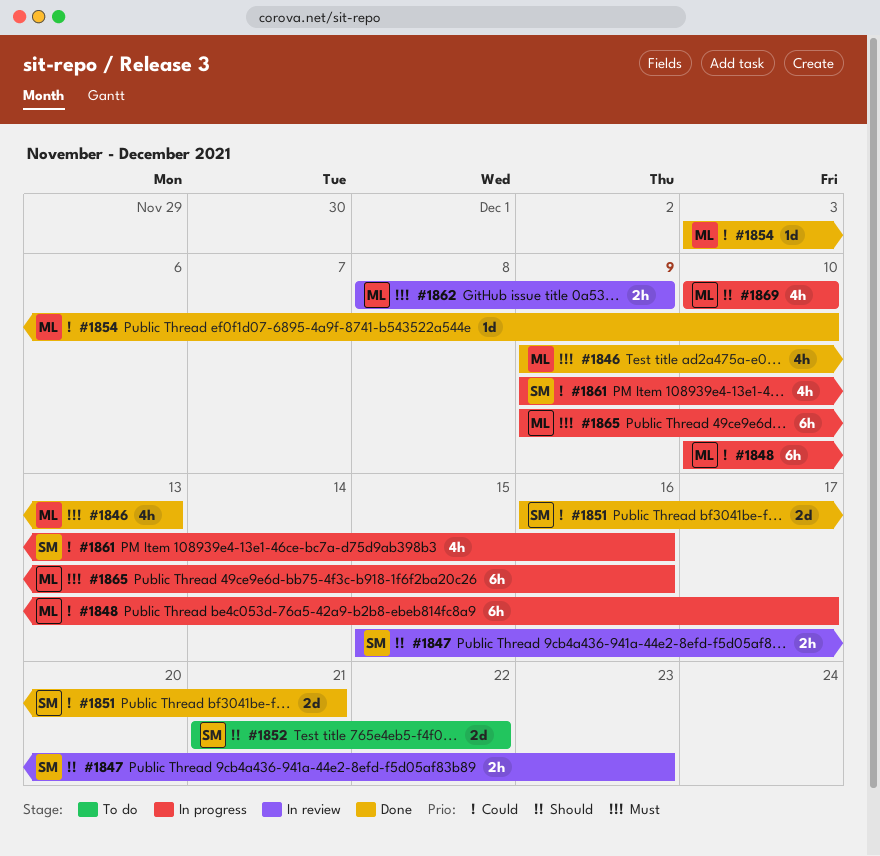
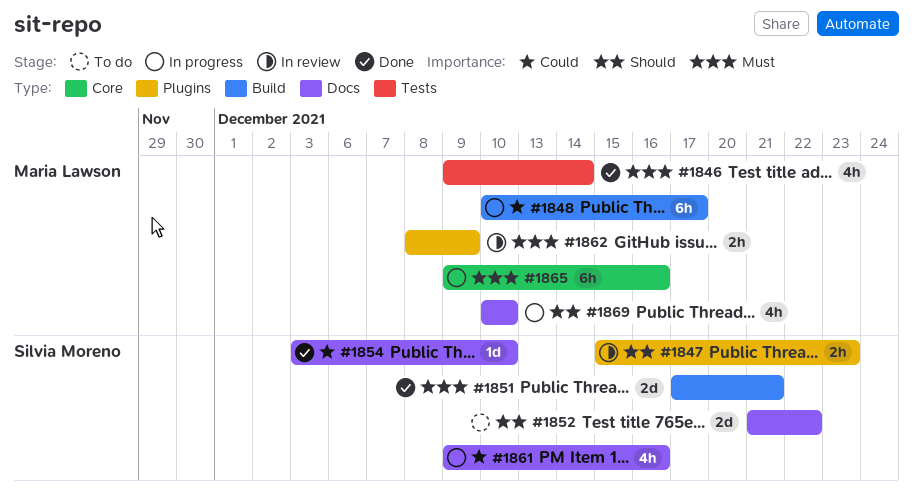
#1846, due: Dec 13 -> Dec 14
#1851, priority: Could -> Must
#1851, start: Dec 16 -> Dec 17
#1854, owner: Maria Lawson -> Silvia Moreno

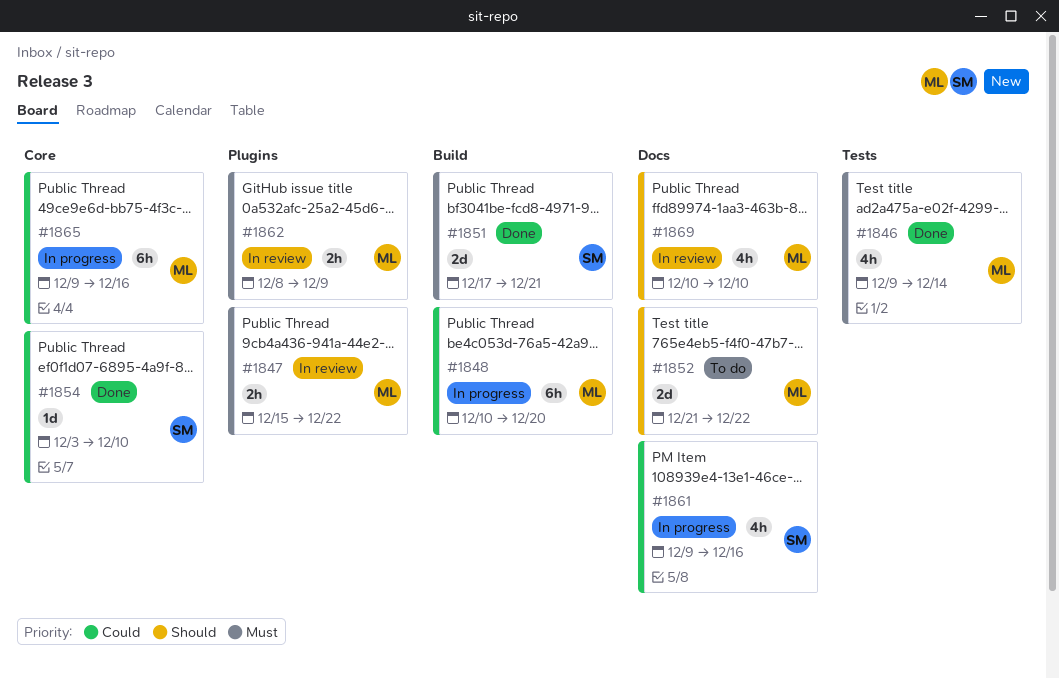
#1847, owner: Silvia Moreno -> Maria Lawson
#1847, priority: Should -> Must
#1847, due: Dec 23 -> Dec 22
#1848, due: Dec 17 -> Dec 20
#1852, owner: Silvia Moreno -> Maria Lawson
#1854, label: Docs -> Core
#1865, priority: Must -> Could
#1869, status: In progress -> In review

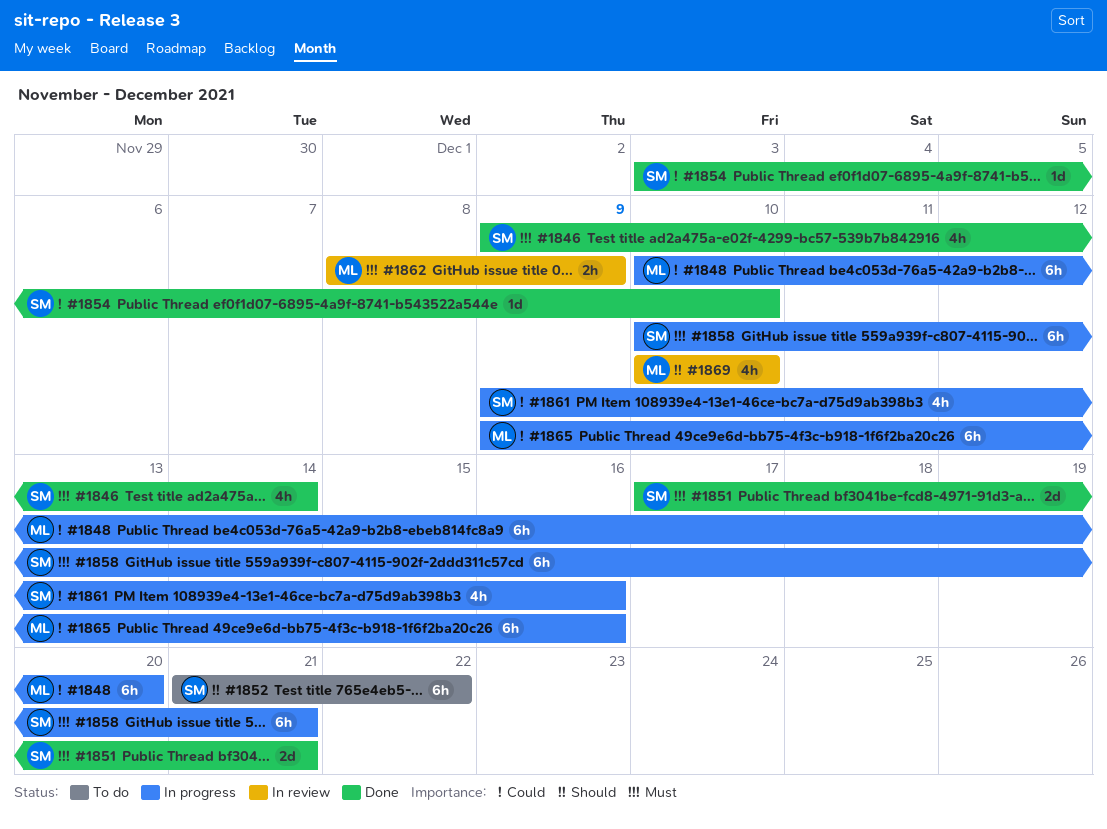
#1846, owner: ML -> SM
#1847: present -> none
#1852, owner: ML -> SM
#1852, estimate: 2d -> 6h
#1858: none -> present

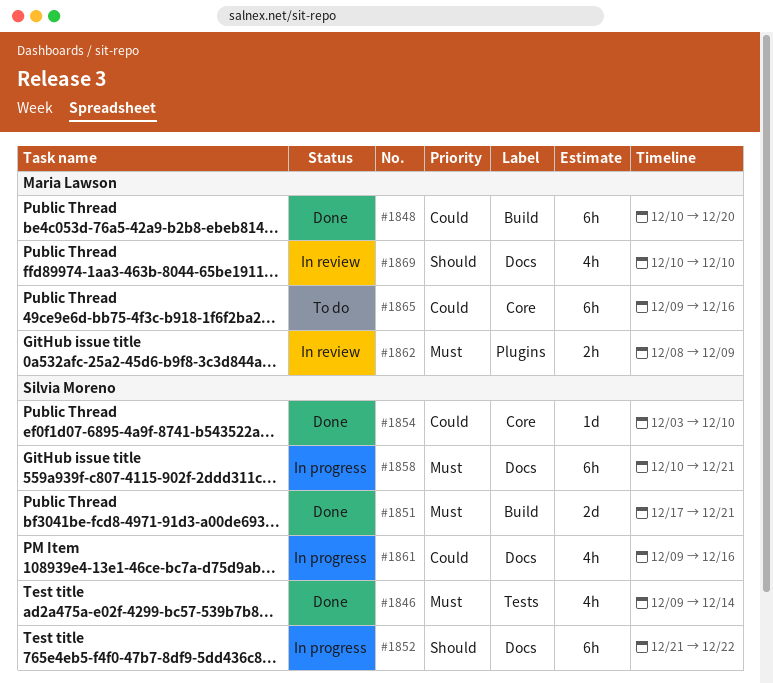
#1848, status: In progress -> Done
#1852, status: To do -> In progress
#1865, status: In progress -> To do

